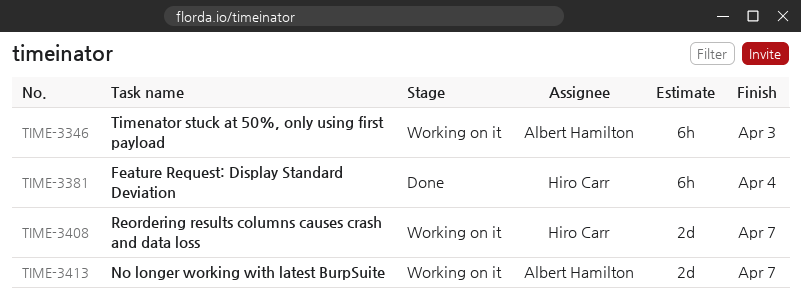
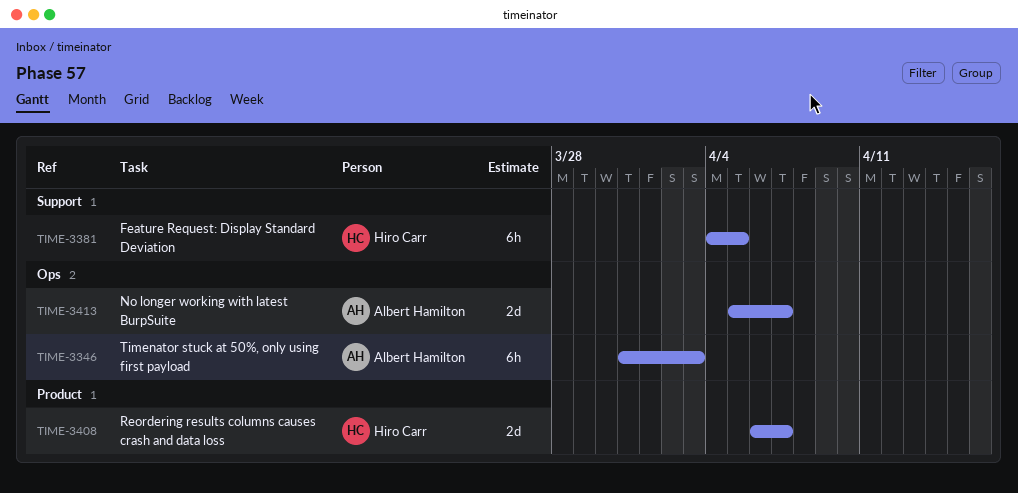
TIME-3381, due: Apr 4 -> Apr 5

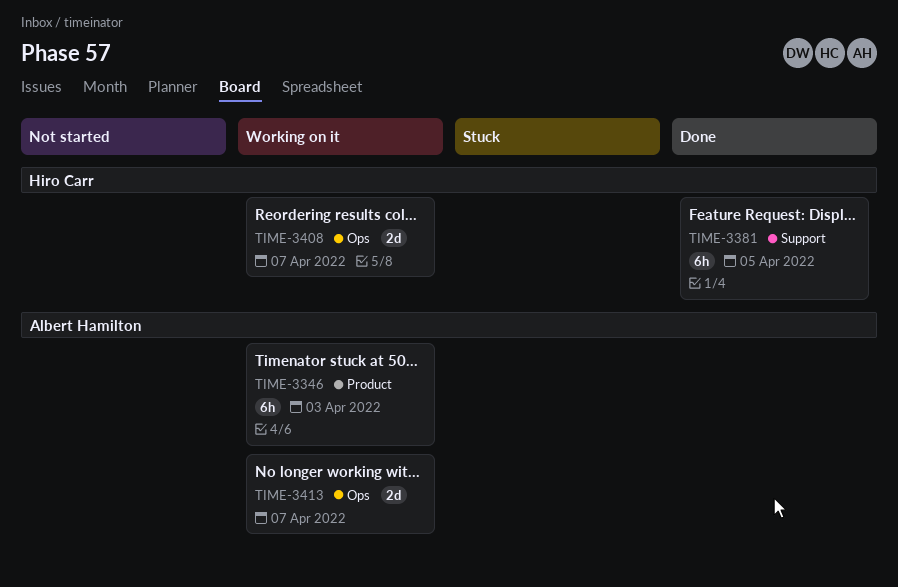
TIME-3346, label: Ops -> Product
TIME-3408, label: Product -> Ops

